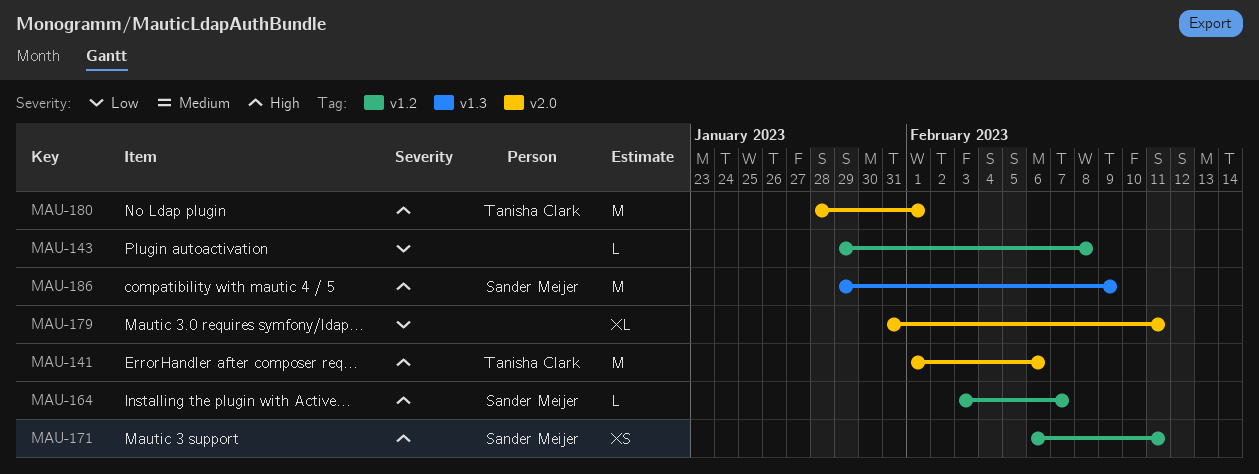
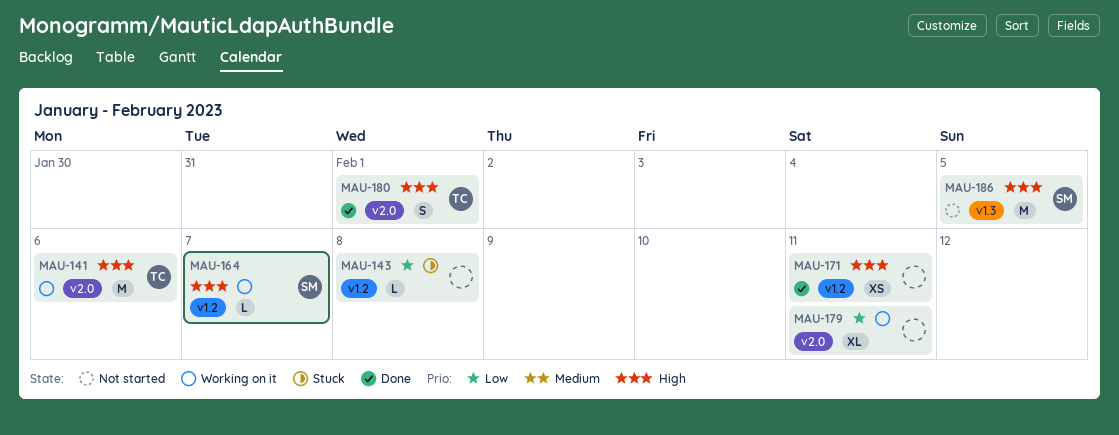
MAU-171, owner: Sander Meijer -> none
MAU-180, estimate: M -> S
MAU-186, due: Feb 9 -> Feb 5

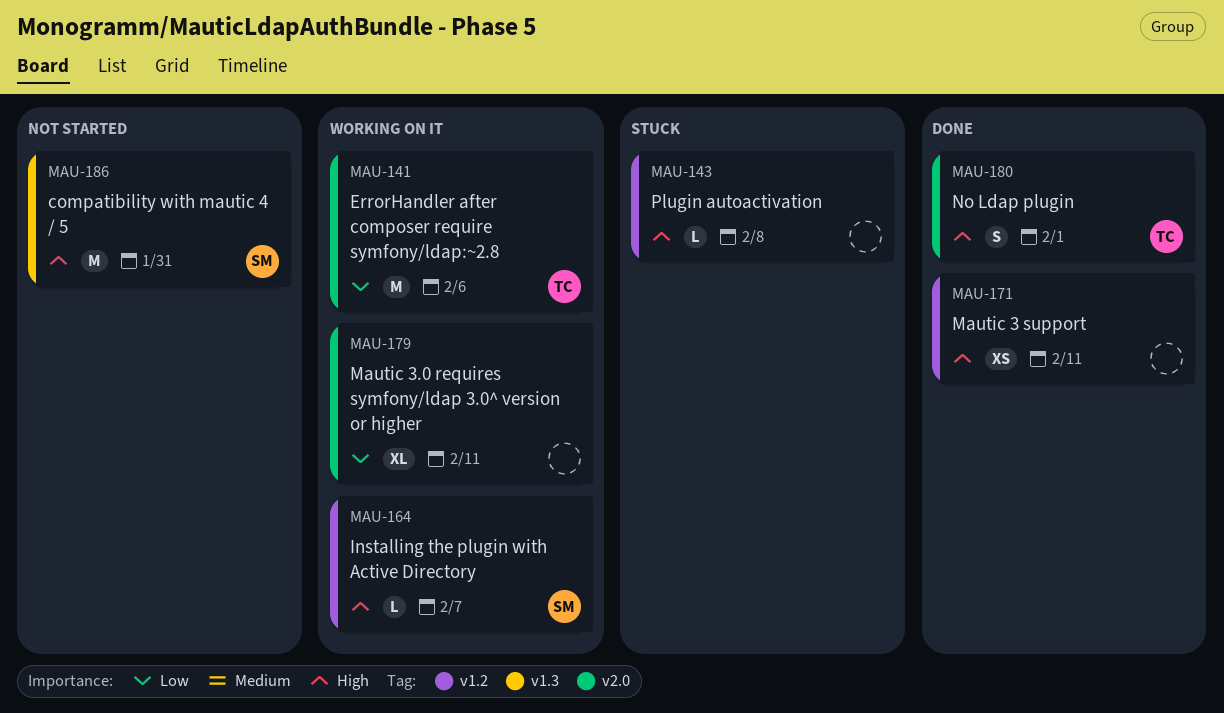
MAU-141, priority: High -> Low
MAU-143, priority: Low -> High
MAU-186, due: Feb 5 -> Jan 31

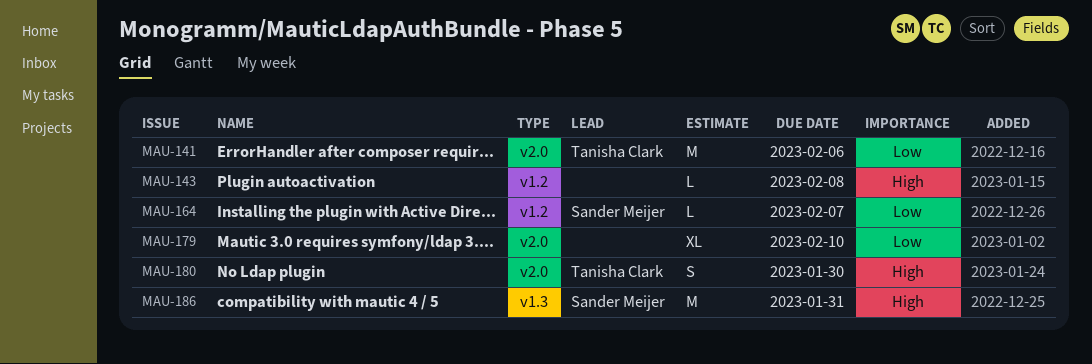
MAU-164, priority: High -> Low
MAU-171: present -> none
MAU-179, due: Feb 11 -> Feb 10
MAU-180, due: Feb 1 -> Jan 30

